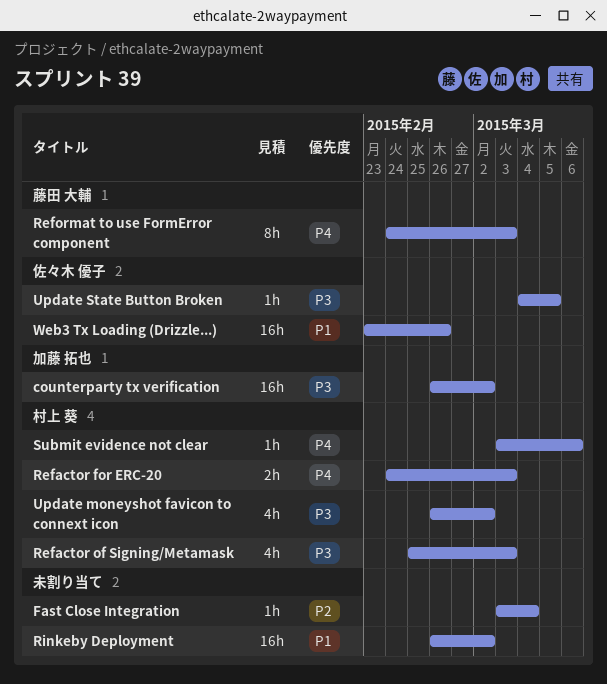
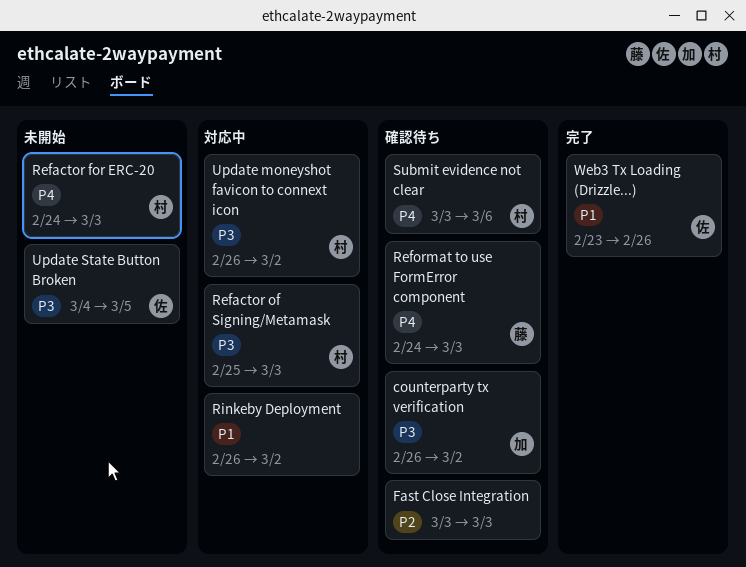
Fast Close Integration, due: Mar 4 -> Mar 3

